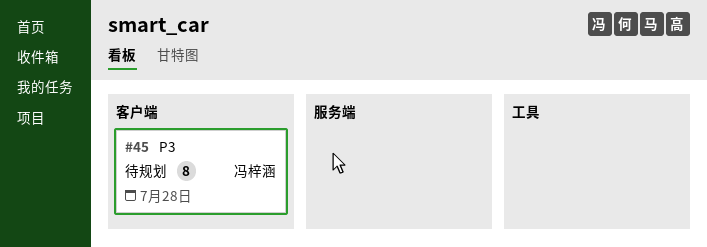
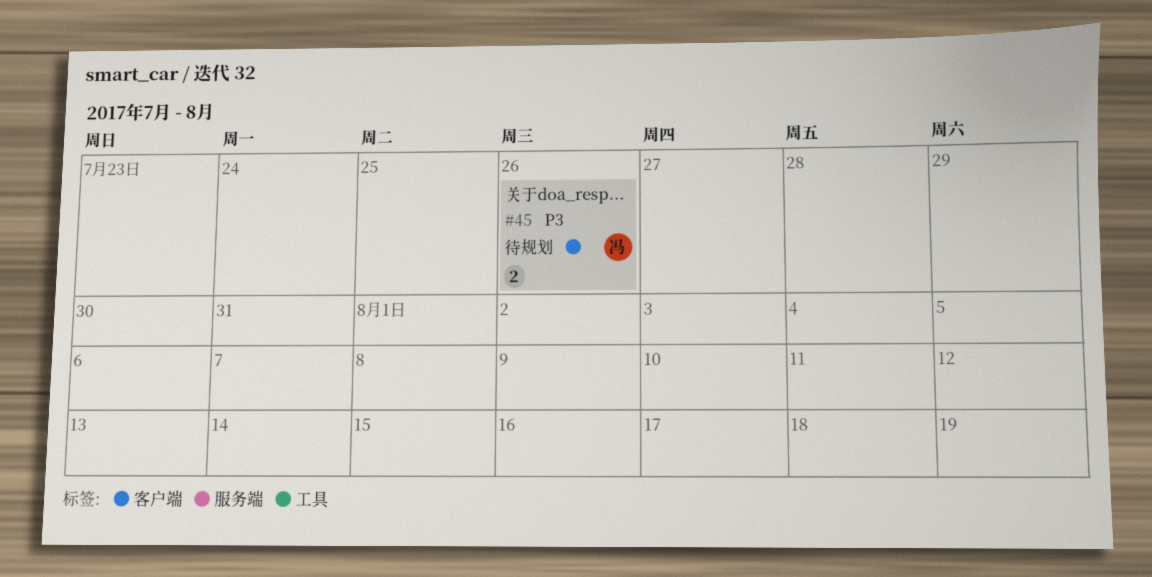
#45, estimate: 8 -> 2
#45, due: Jul 28 -> Jul 26

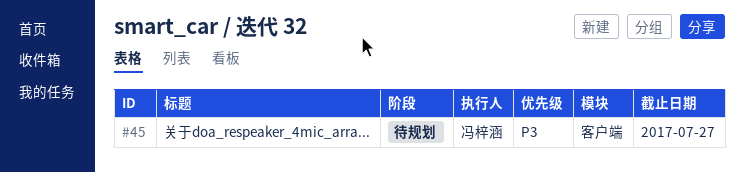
#45, due: Jul 26 -> Jul 27

